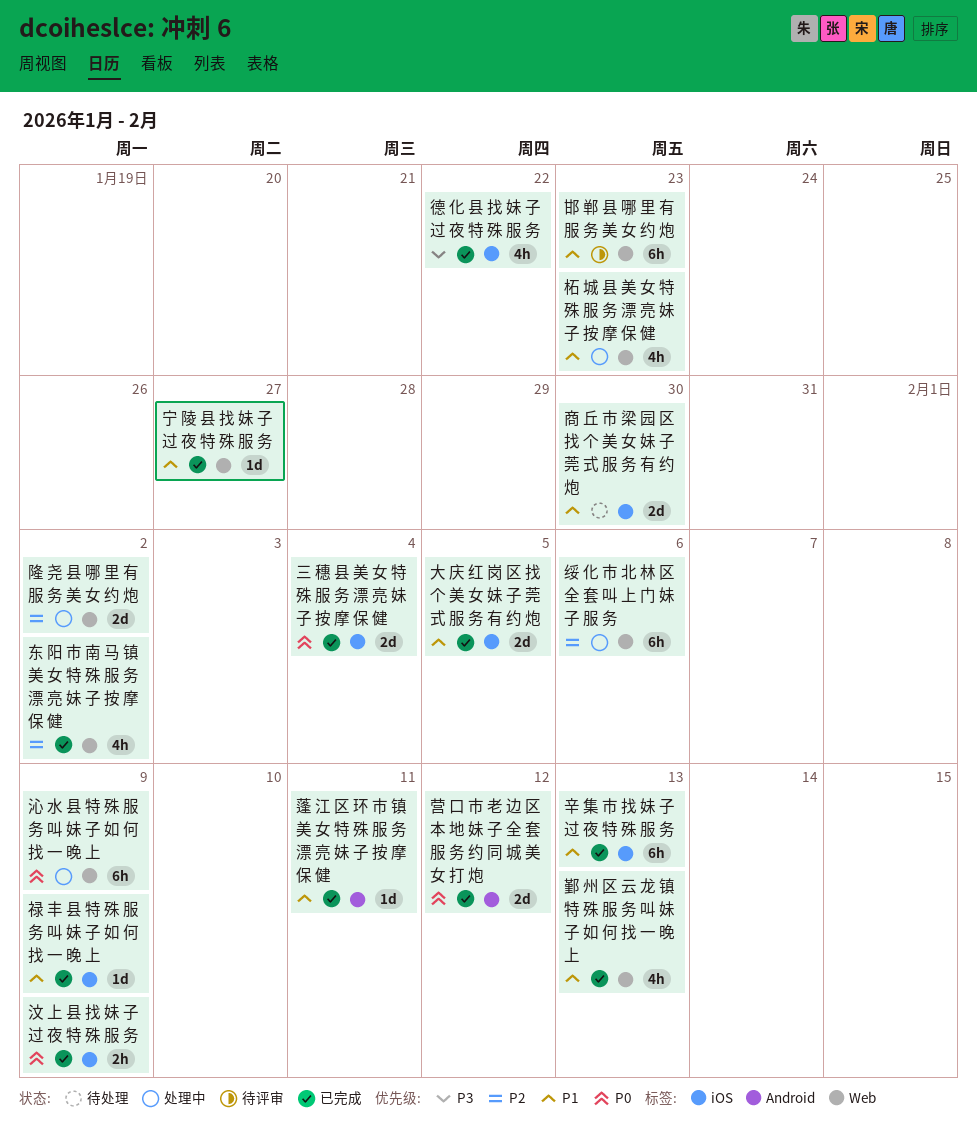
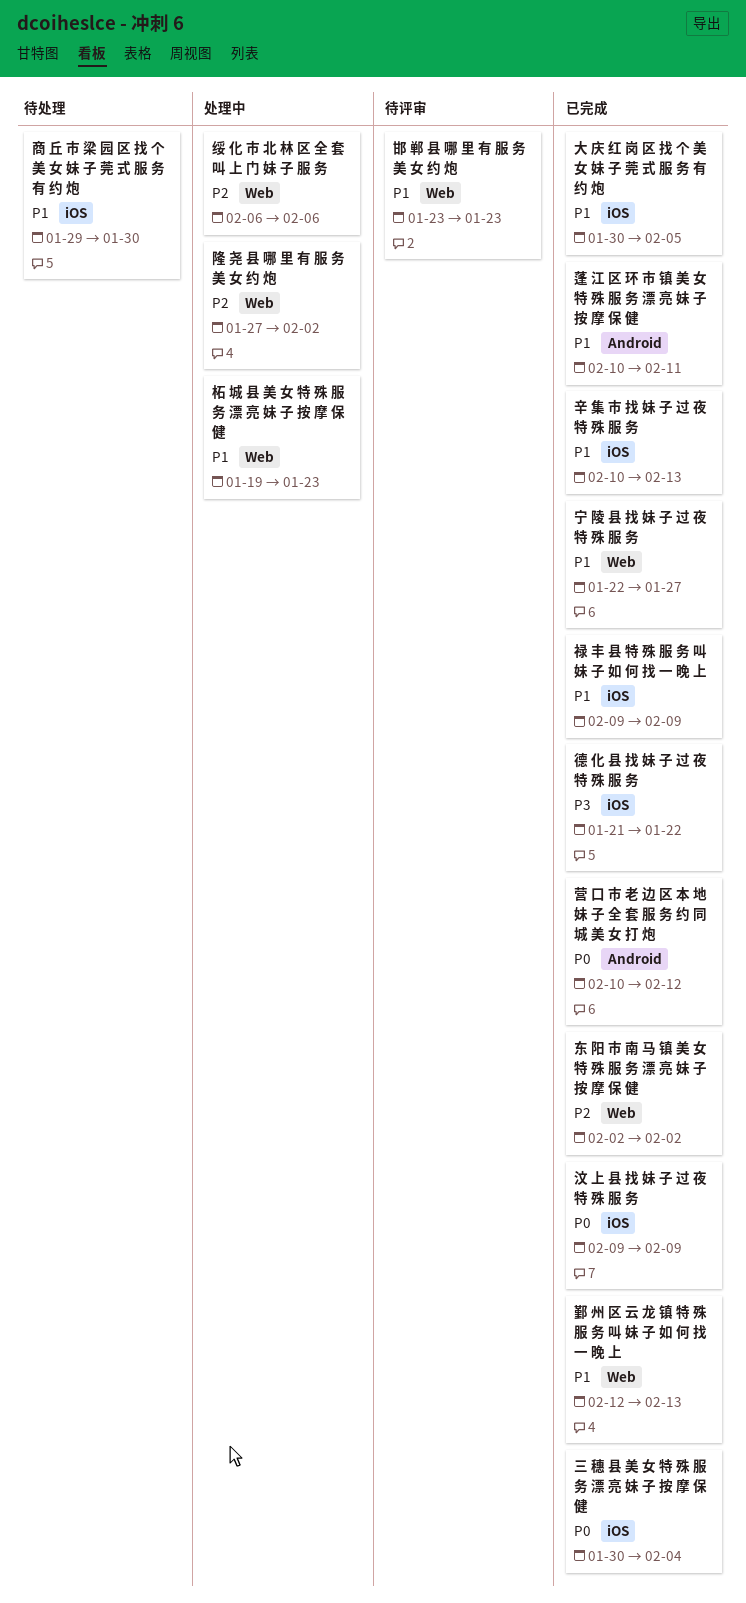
沁 水 县 特 殊 服 务 叫 妹 子 如 何 找 一 晚 上: present -> none

